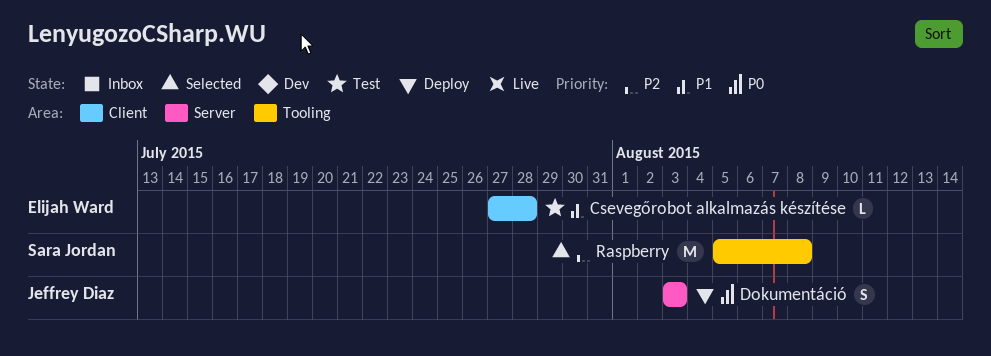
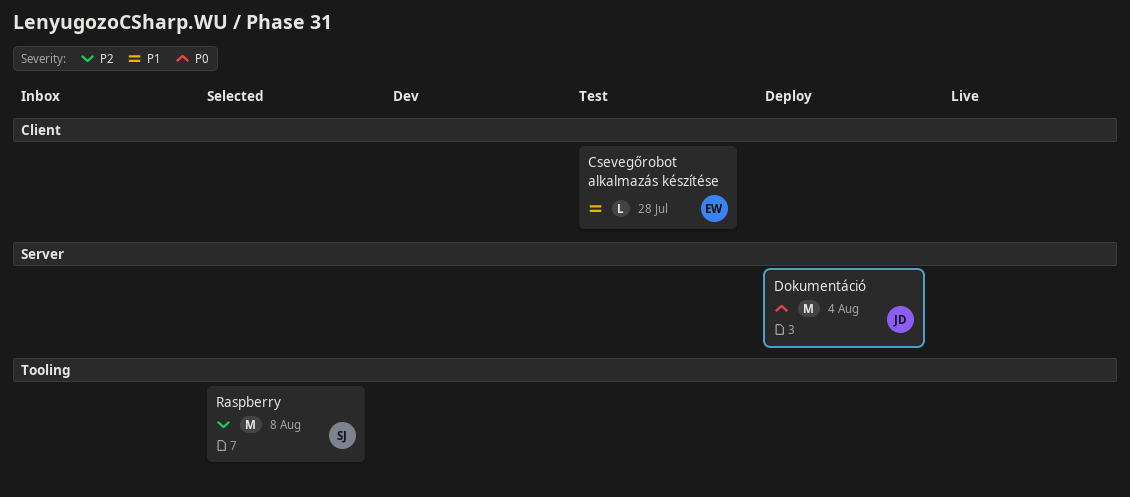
Dokumentáció, estimate: S -> M
Dokumentáció, due: Aug 3 -> Aug 4

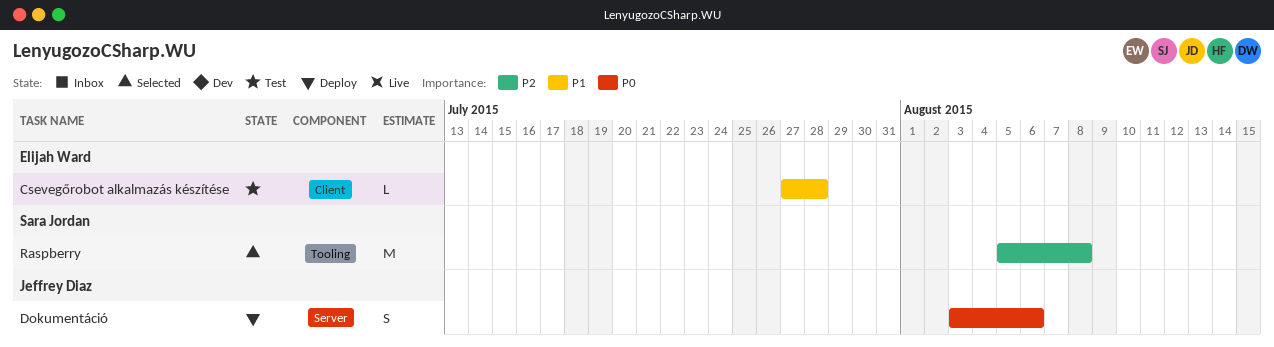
Dokumentáció, estimate: M -> S
Dokumentáció, due: Aug 4 -> Aug 6

